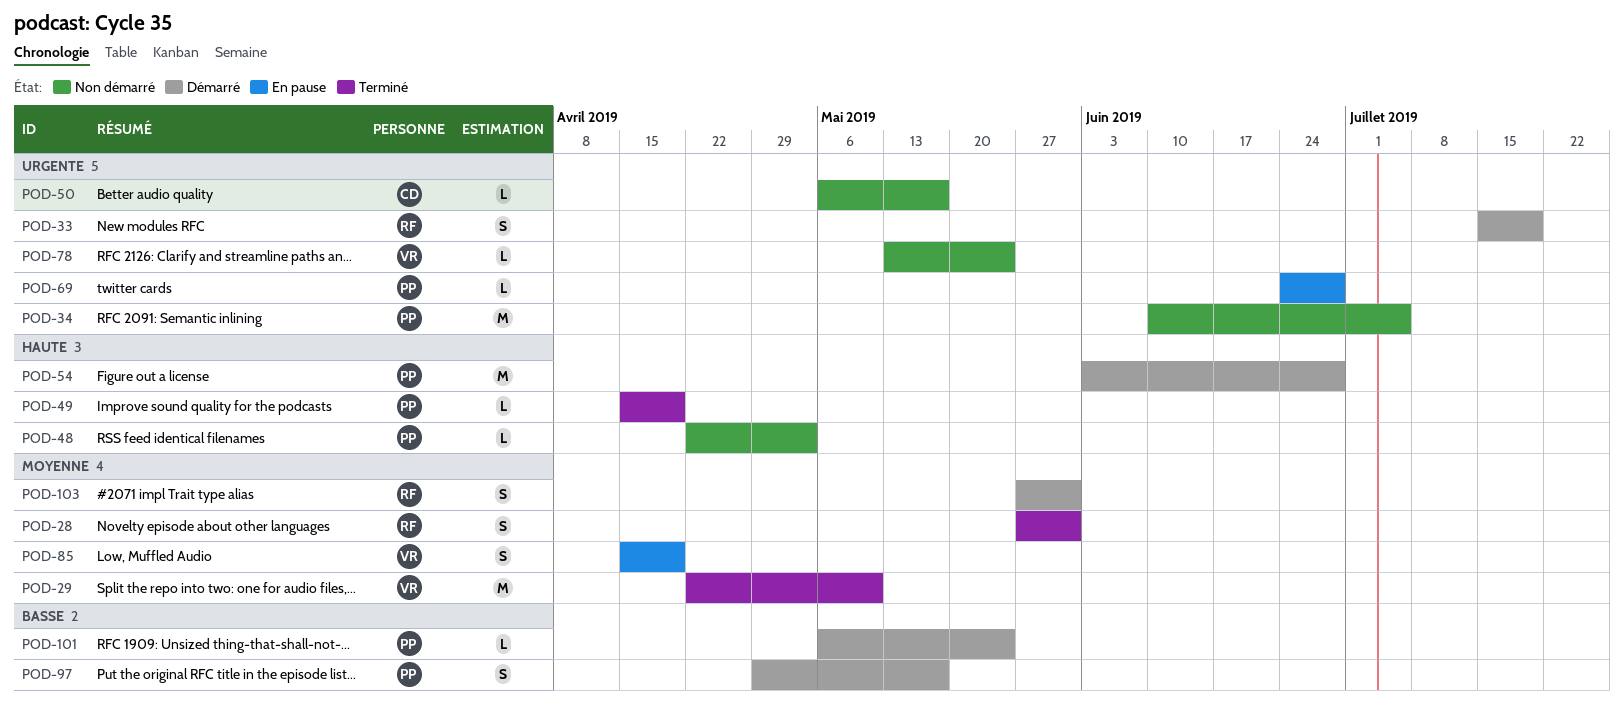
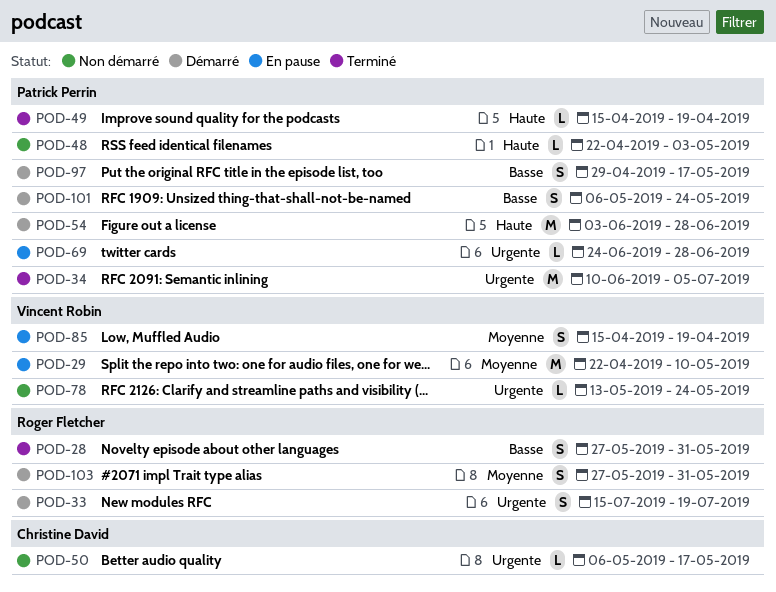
POD-28, priority: Moyenne -> Basse
POD-29, status: Terminé -> En pause
POD-34, status: Non démarré -> Terminé
POD-101, estimate: L -> S

